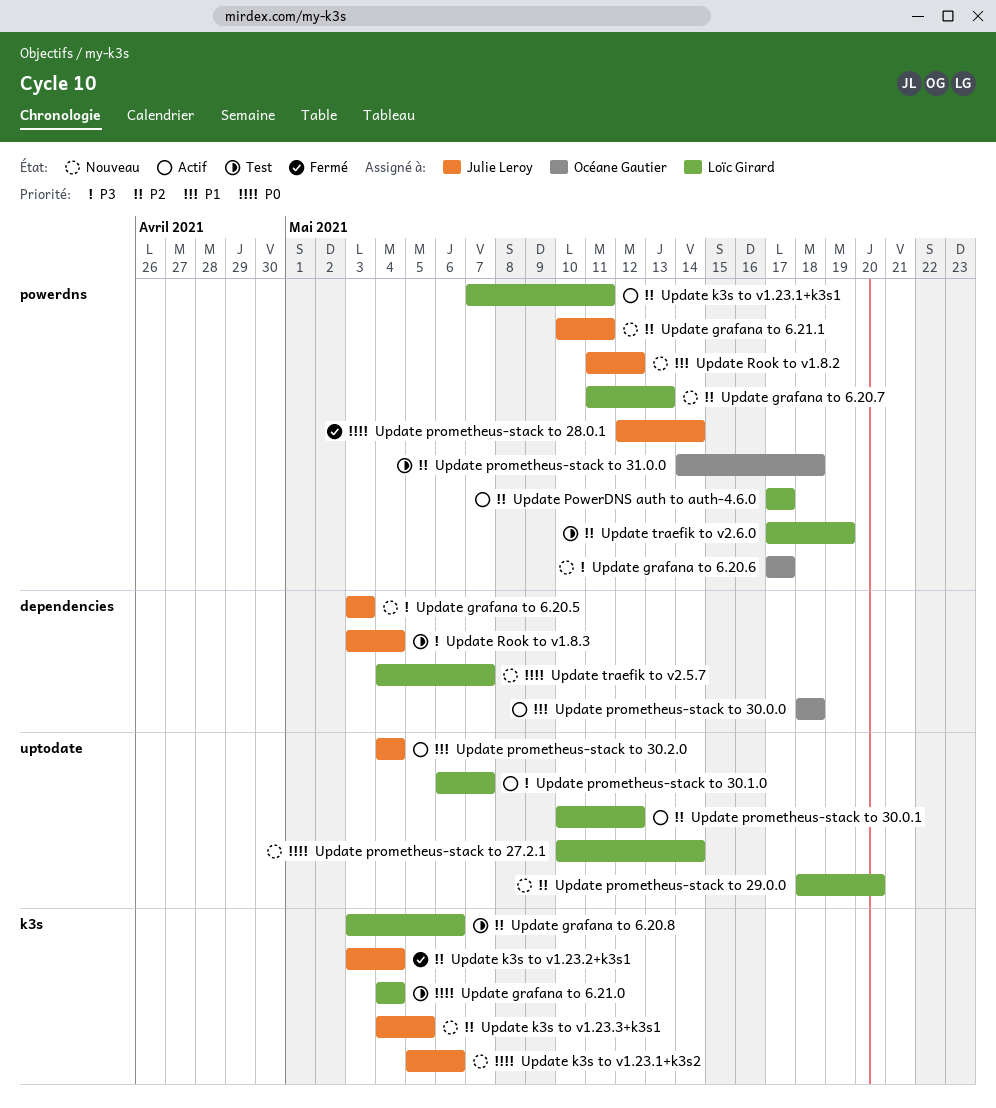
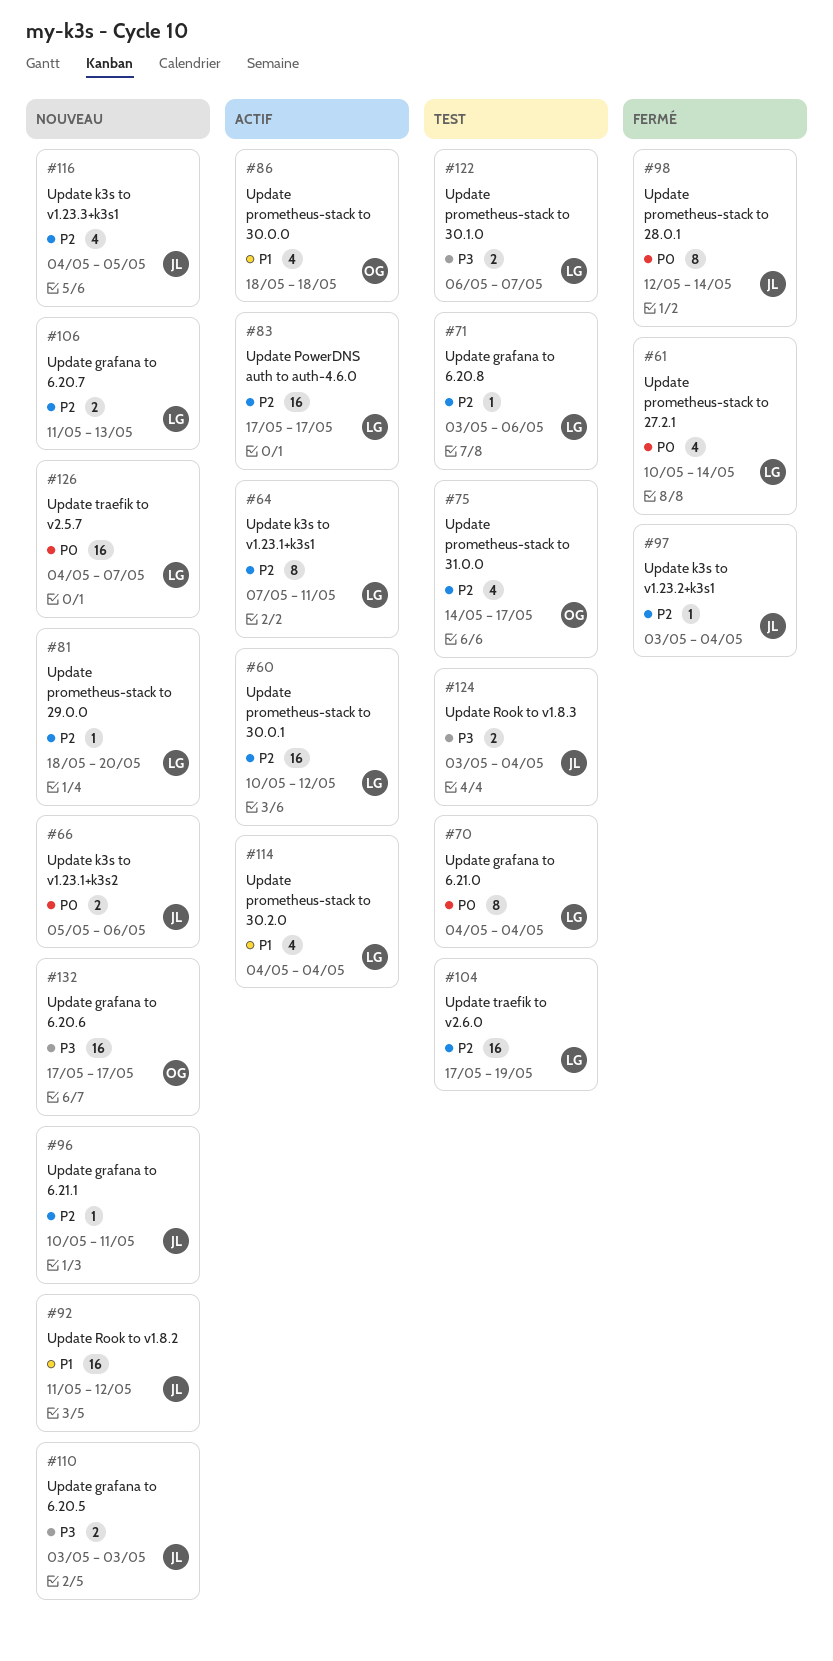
Update prometheus-stack to 27.2.1, status: Nouveau -> Fermé
Update prometheus-stack to 30.1.0, status: Actif -> Test
Update prometheus-stack to 30.2.0, owner: Julie Leroy -> Loïc Girard
Update prometheus-stack to 31.0.0, due: May 18 -> May 17

